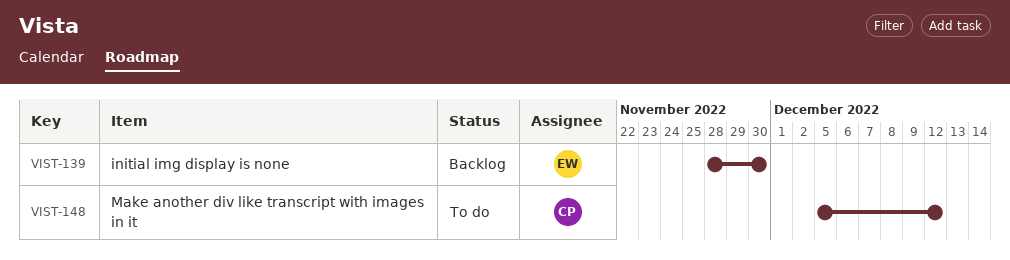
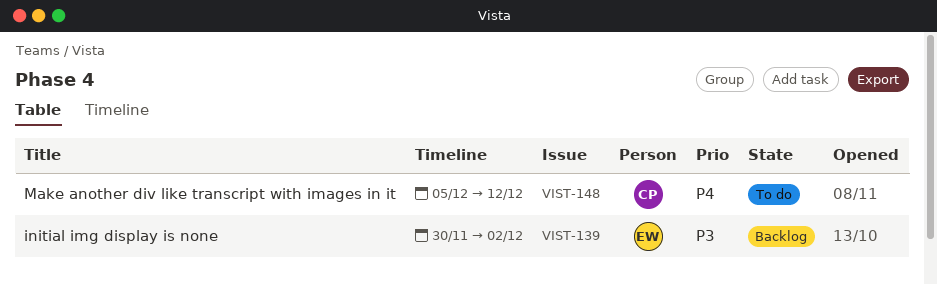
VIST-139, start: Nov 28 -> Nov 30
VIST-139, due: Nov 30 -> Dec 2

